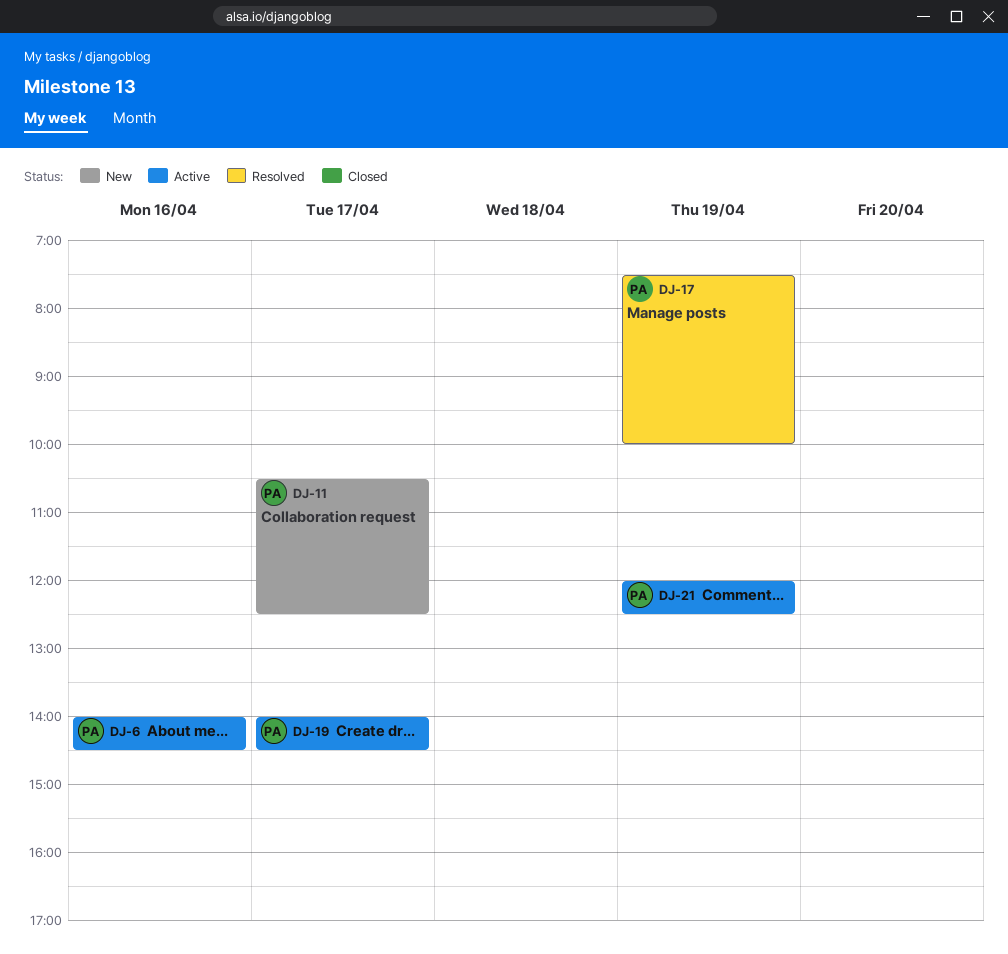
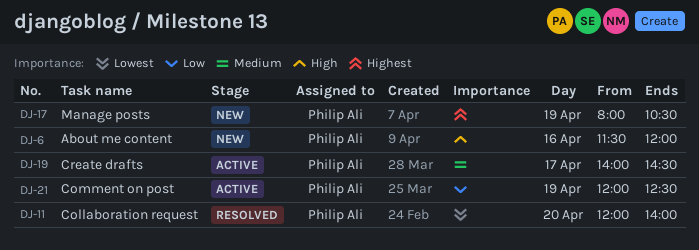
DJ-6, status: Active -> New
DJ-6, begins: 14:00 -> 11:30
DJ-6, ends: 14:30 -> 12:00
DJ-11, status: New -> Resolved
DJ-11, day: Apr 17 -> Apr 20
DJ-11, begins: 10:30 -> 12:00
DJ-11, ends: 12:30 -> 14:00
DJ-17, status: Resolved -> New
DJ-17, begins: 07:30 -> 08:00
DJ-17, ends: 10:00 -> 10:30

